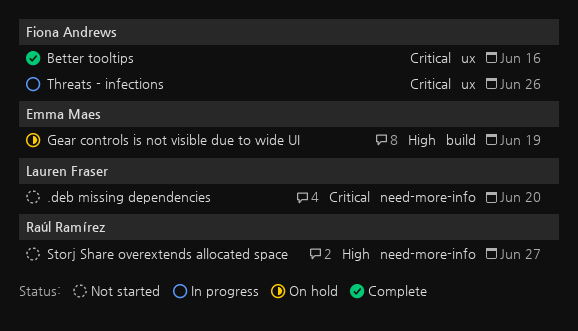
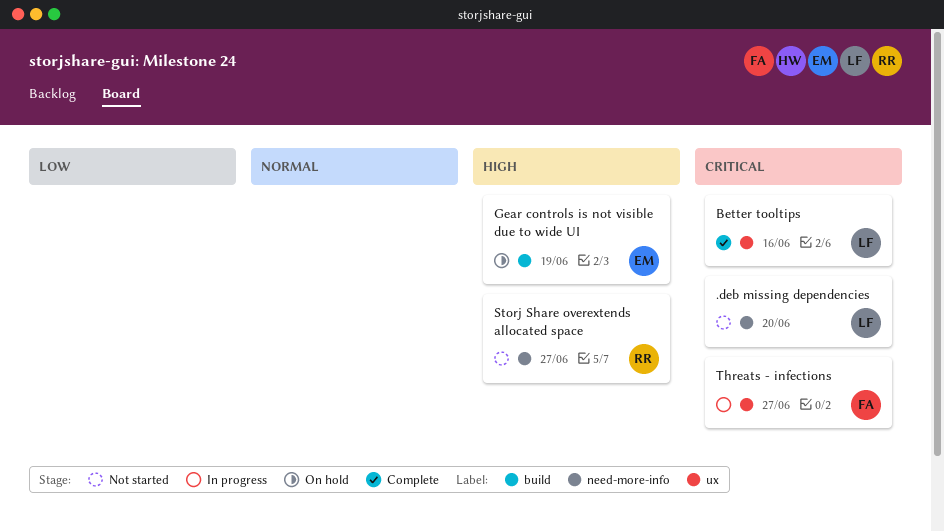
Better tooltips, owner: Fiona Andrews -> Lauren Fraser
Threats - infections, due: Jun 26 -> Jun 27

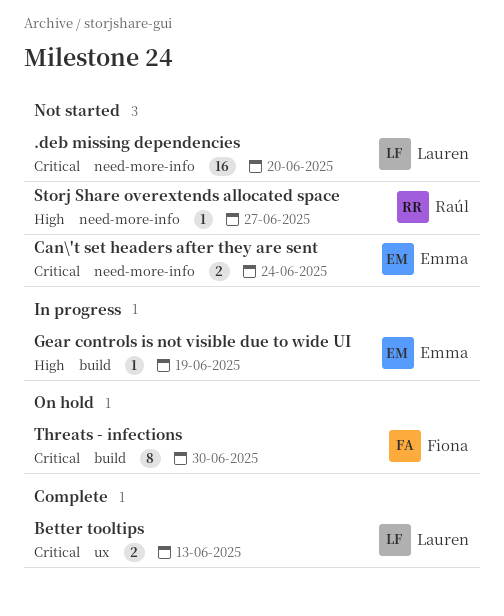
Better tooltips, due: Jun 16 -> Jun 13
Can\'t set headers after they are sent: none -> present
Gear controls is not visible due to wide UI, status: On hold -> In progress
Threats - infections, status: In progress -> On hold
Threats - infections, label: ux -> build
Threats - infections, due: Jun 27 -> Jun 30

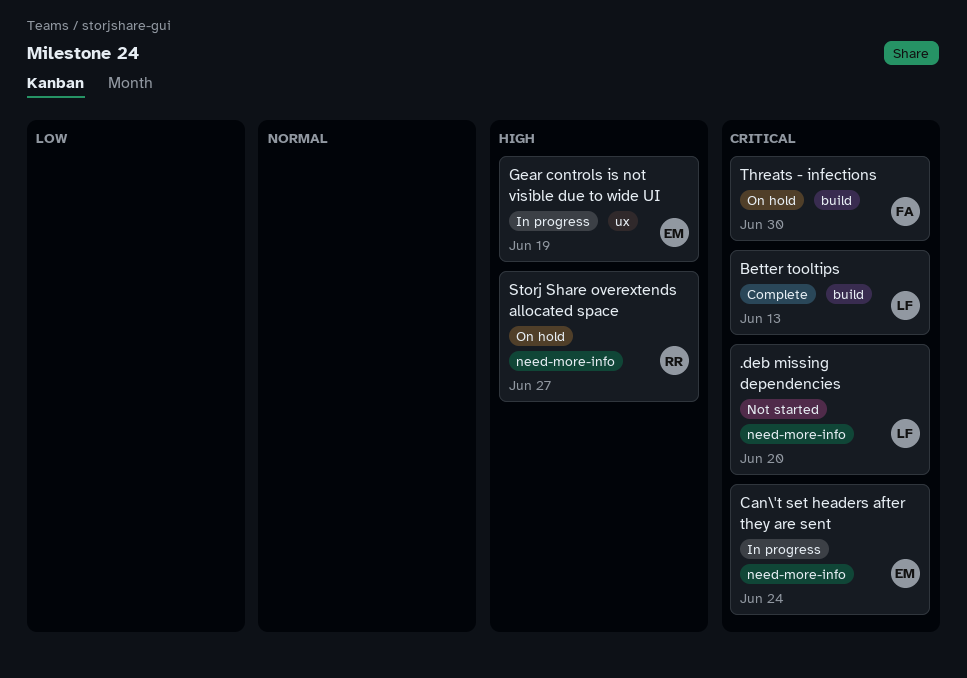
Better tooltips, label: ux -> build
Can\'t set headers after they are sent, status: Not started -> In progress
Gear controls is not visible due to wide UI, label: build -> ux
Storj Share overextends allocated space, status: Not started -> On hold

